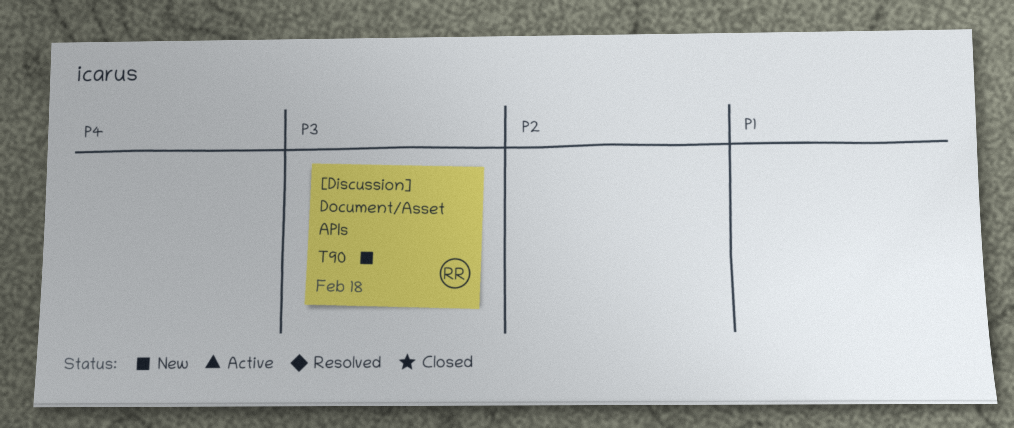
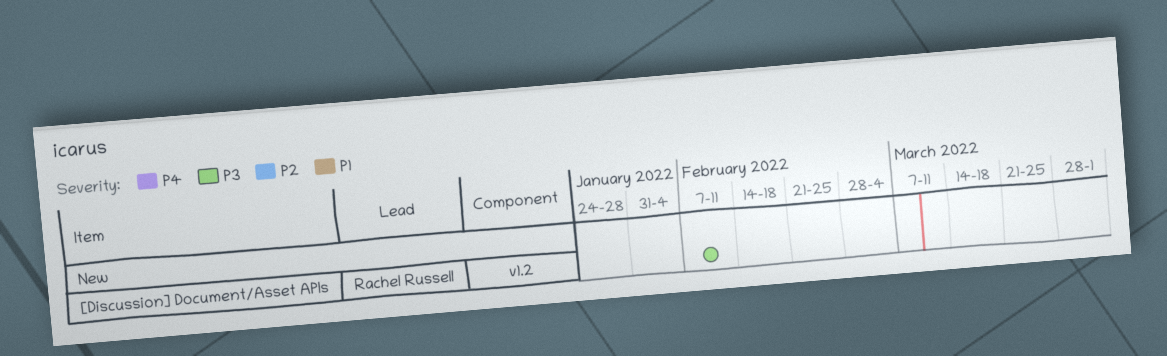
[Discussion] Document/Asset APIs, due: Feb 18 -> Feb 11

